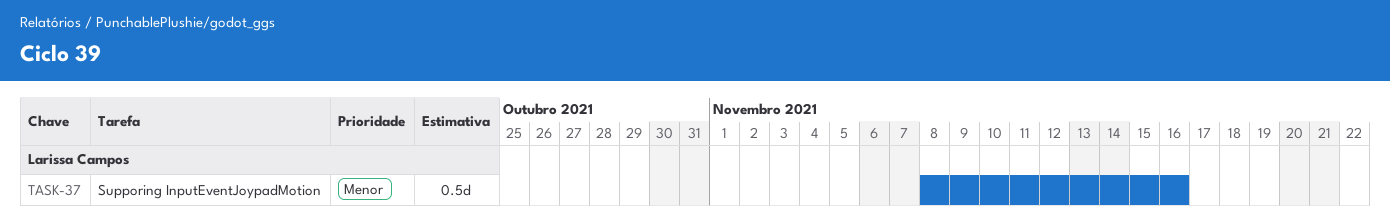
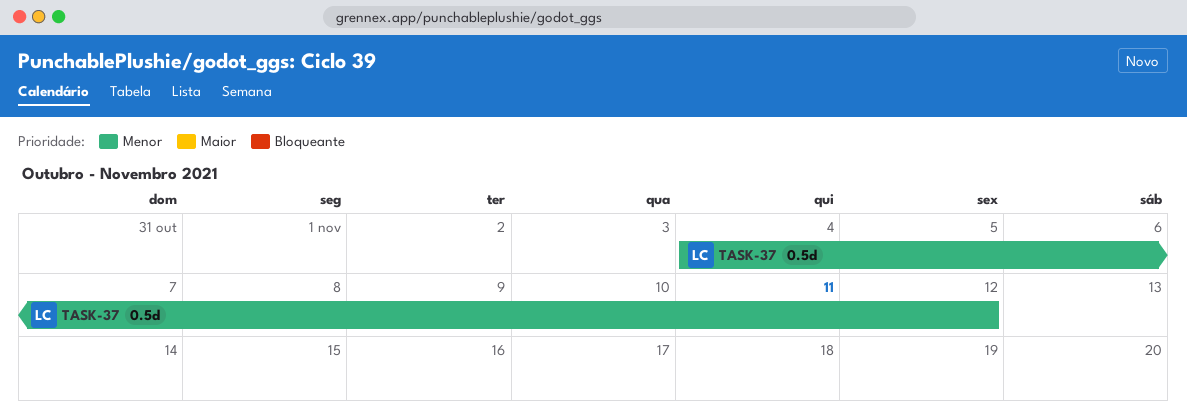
TASK-37, start: Nov 8 -> Nov 4
TASK-37, due: Nov 16 -> Nov 12

